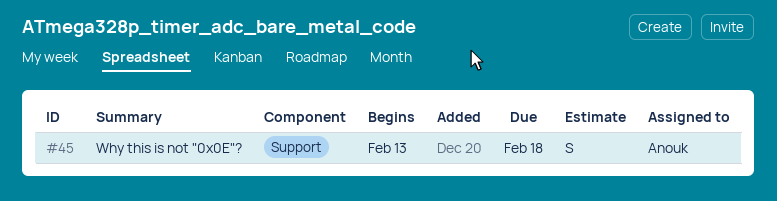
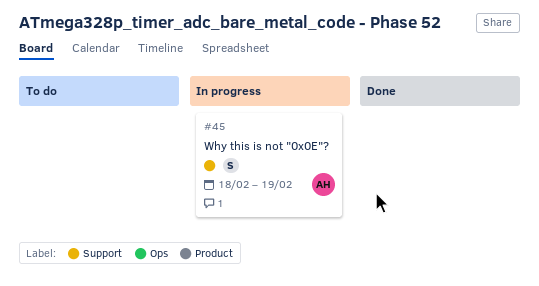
#45, start: Feb 13 -> Feb 18
#45, due: Feb 18 -> Feb 19

